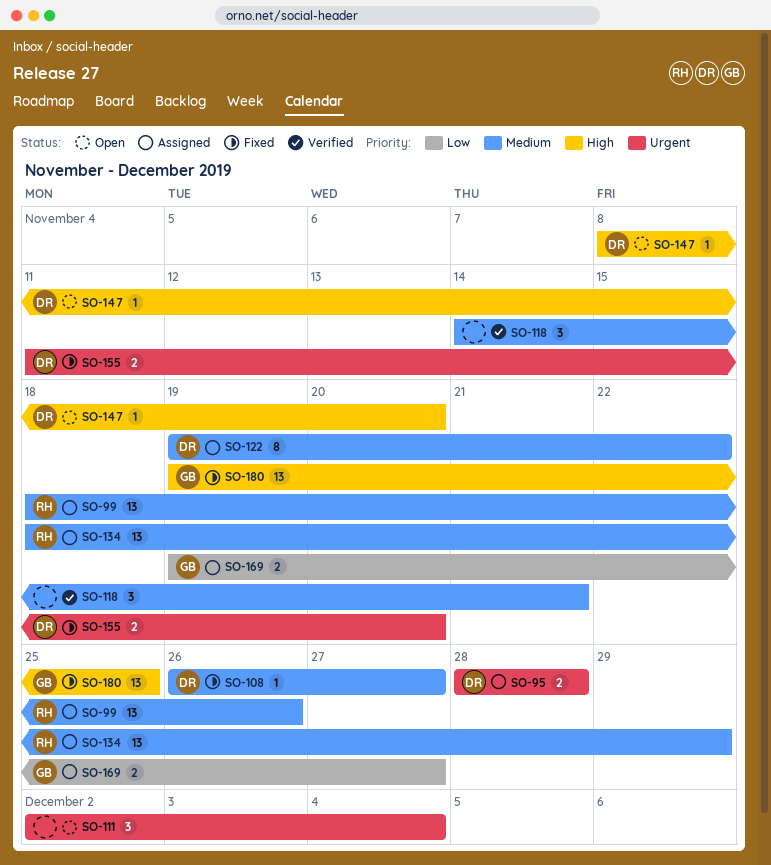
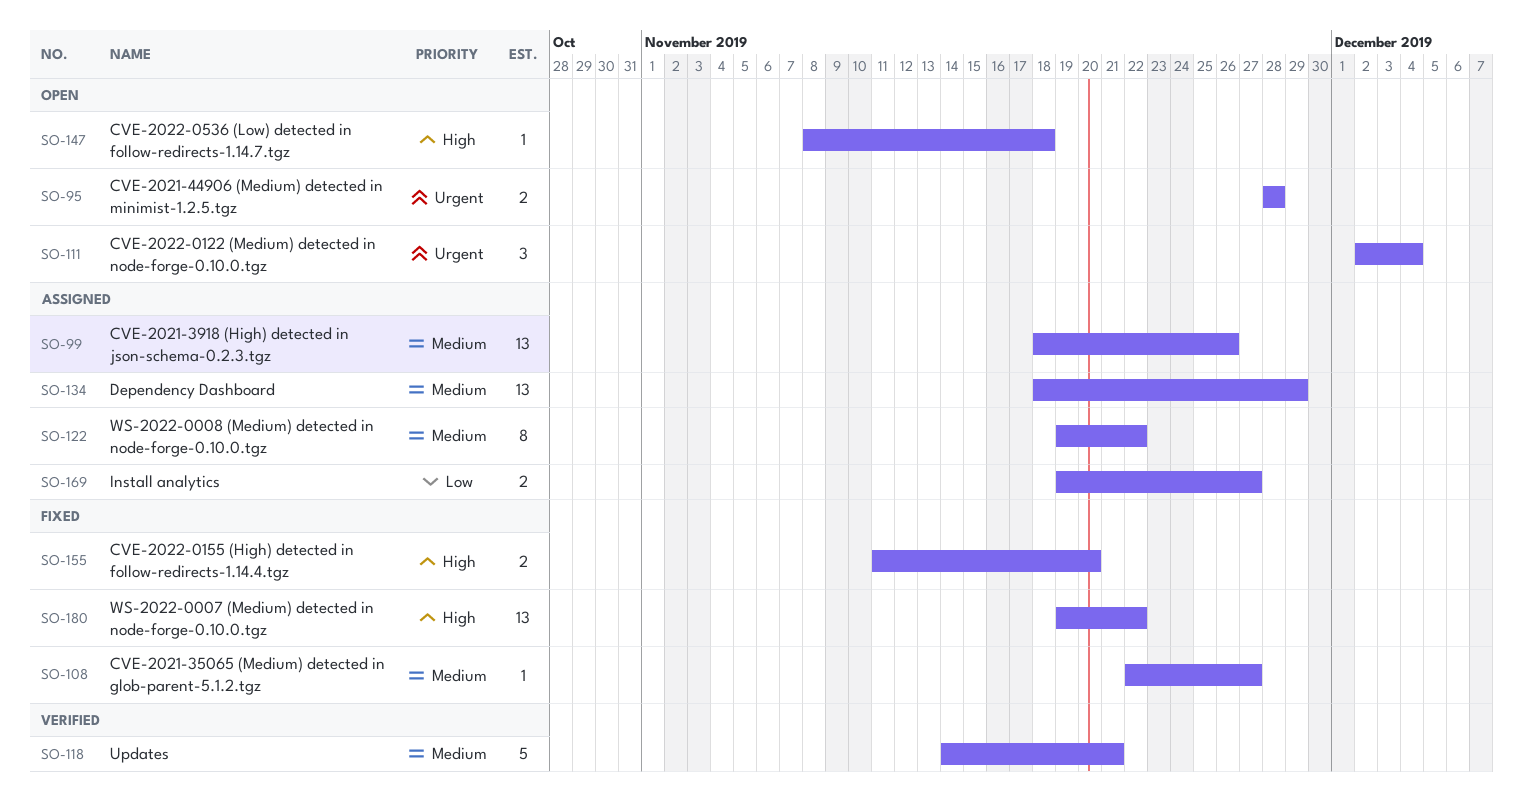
SO-95, status: Assigned -> Open
SO-108, start: Nov 26 -> Nov 22
SO-118, estimate: 3 -> 5
SO-147, due: Nov 20 -> Nov 18
SO-155, priority: Urgent -> High
SO-180, due: Nov 25 -> Nov 22

